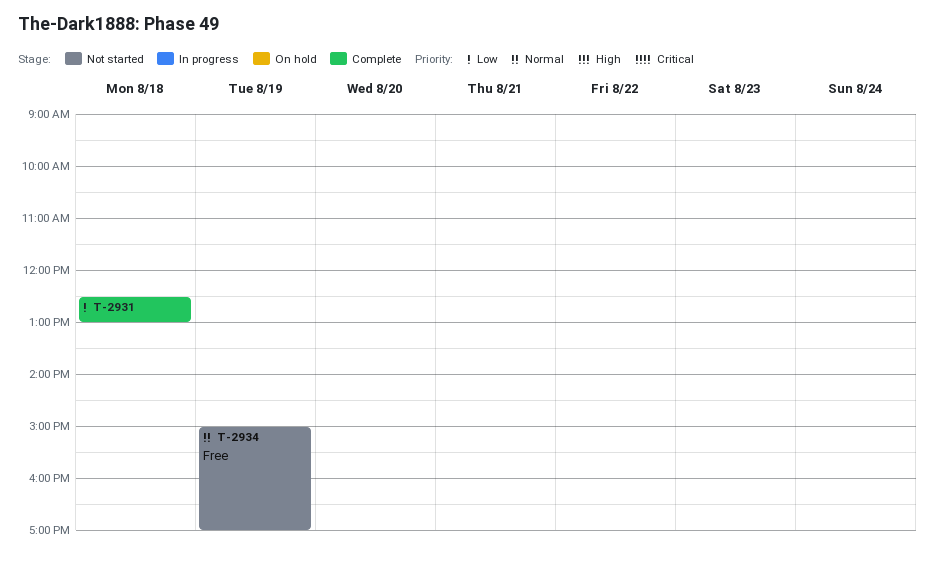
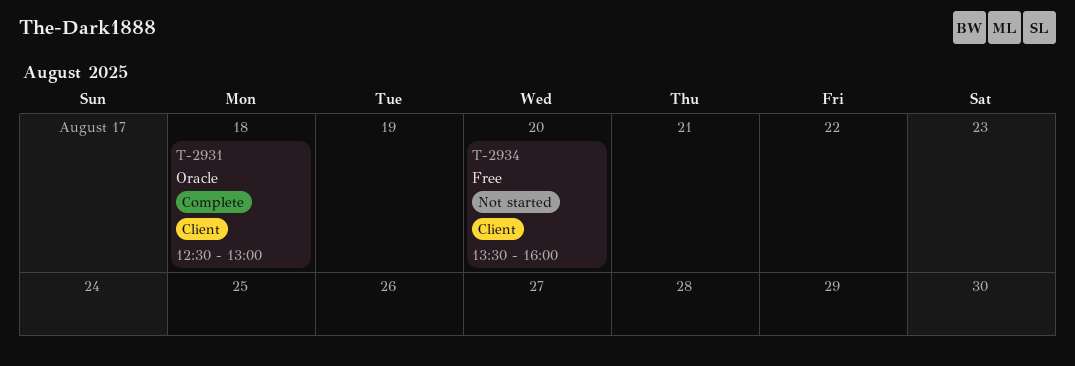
T-2934, day: Aug 19 -> Aug 20
T-2934, begins: 15:00 -> 13:30
T-2934, ends: 17:00 -> 16:00

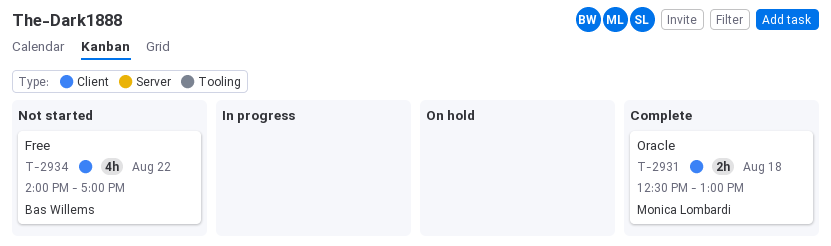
T-2934, day: Aug 20 -> Aug 22
T-2934, begins: 13:30 -> 14:00
T-2934, ends: 16:00 -> 17:00

